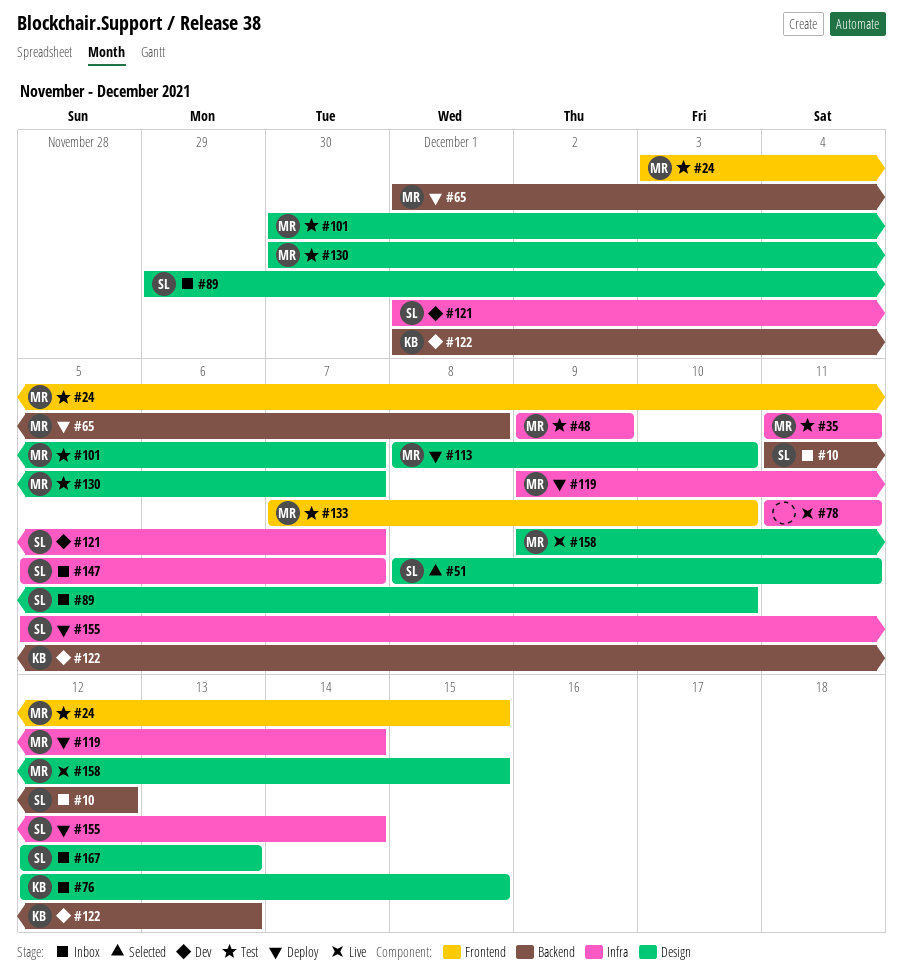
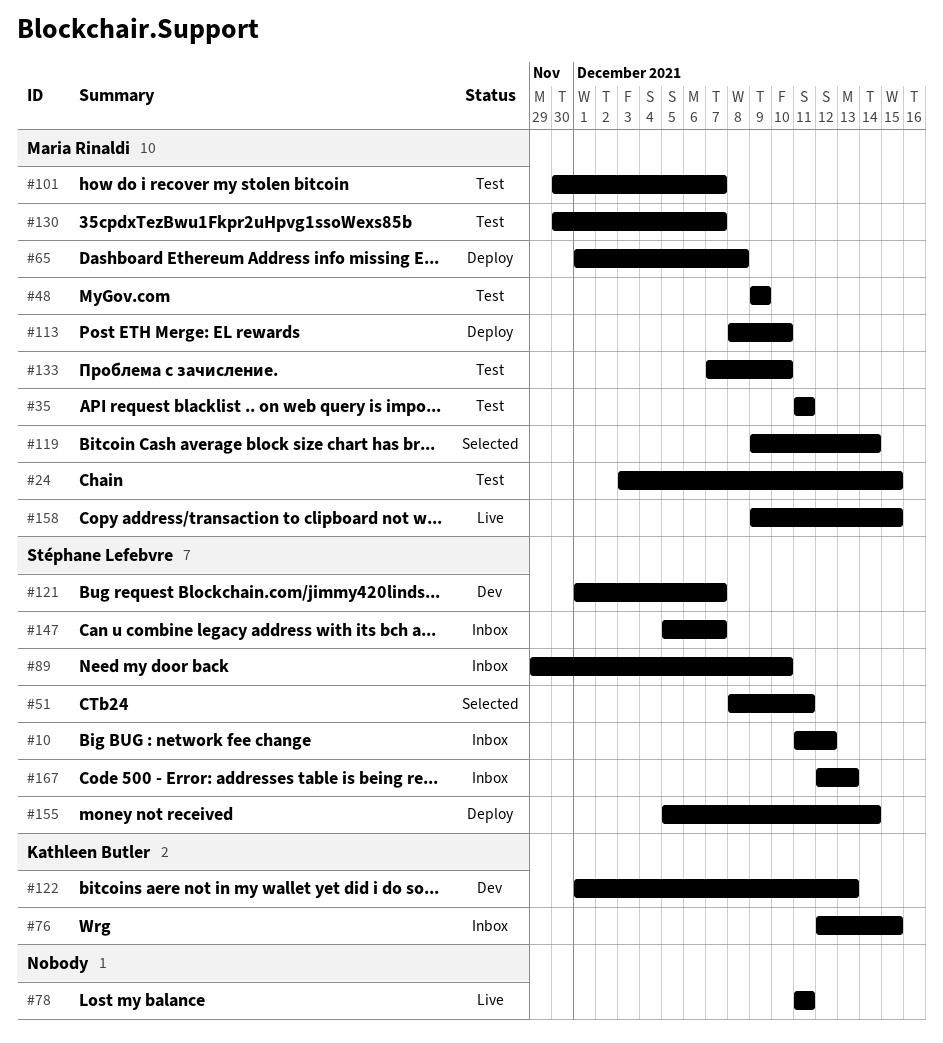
#119, status: Deploy -> Selected

